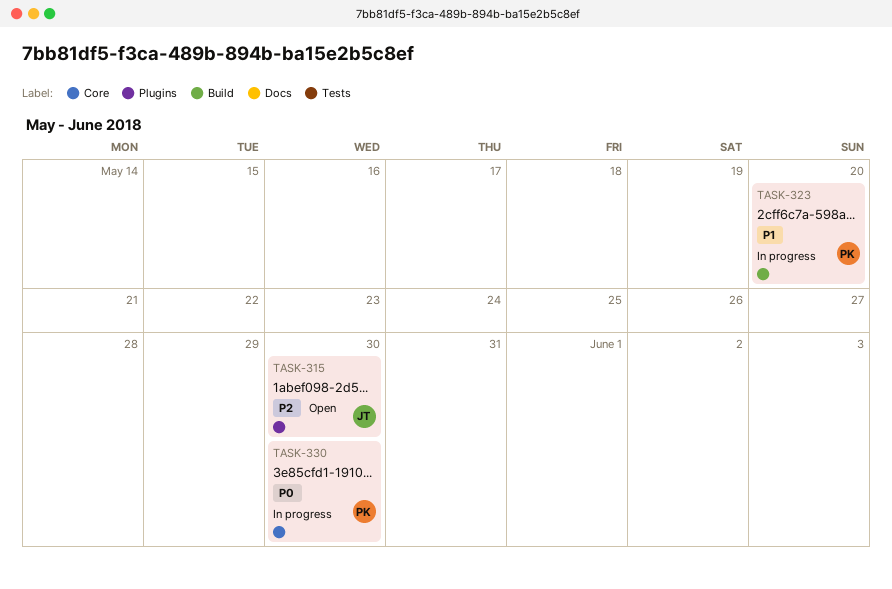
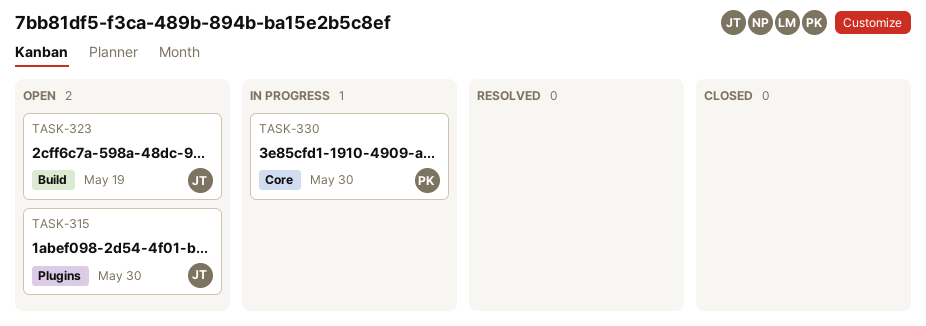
TASK-323, status: In progress -> Open
TASK-323, owner: PK -> JT
TASK-323, due: May 20 -> May 19

